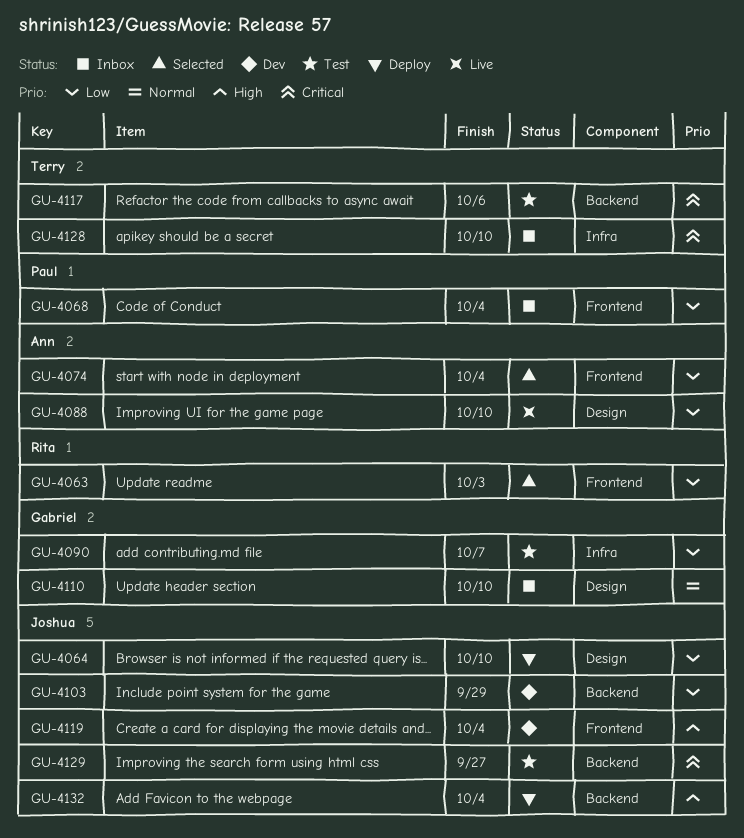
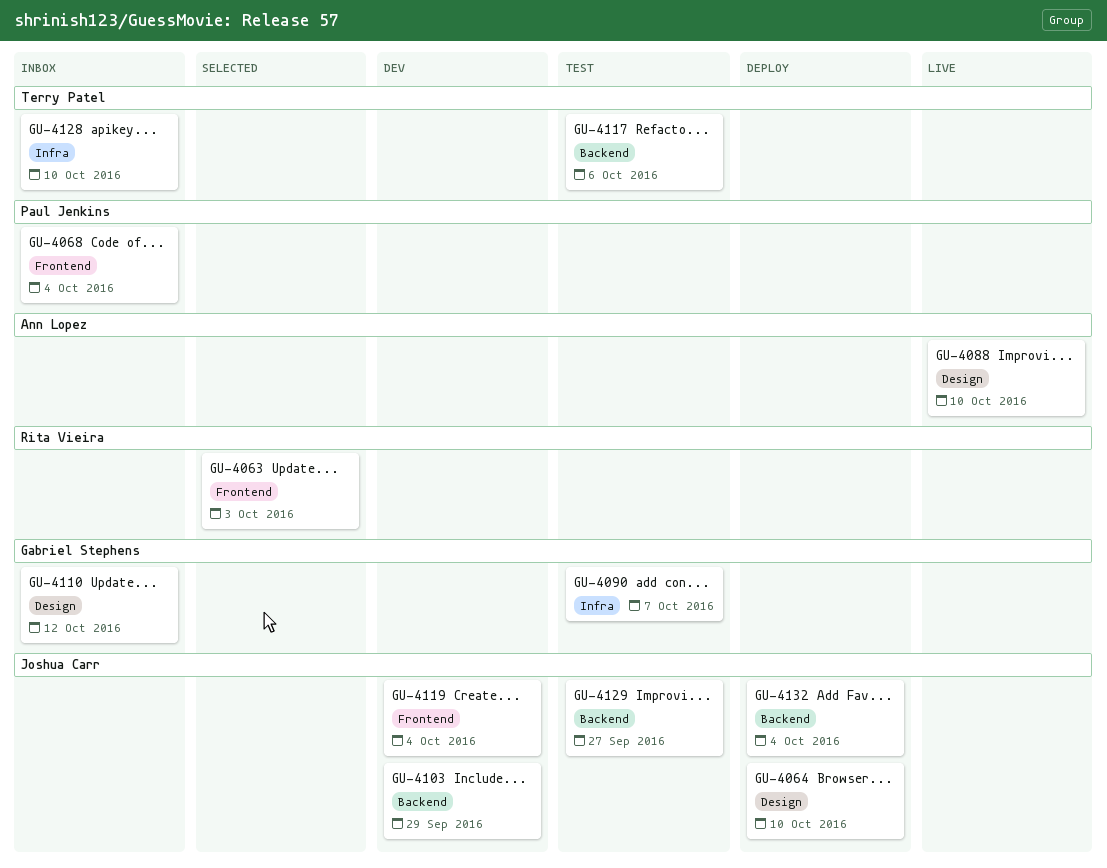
GU-4074: present -> none
GU-4110, due: Oct 10 -> Oct 12

